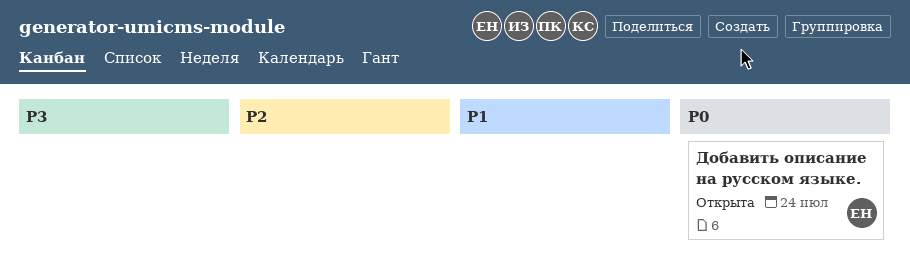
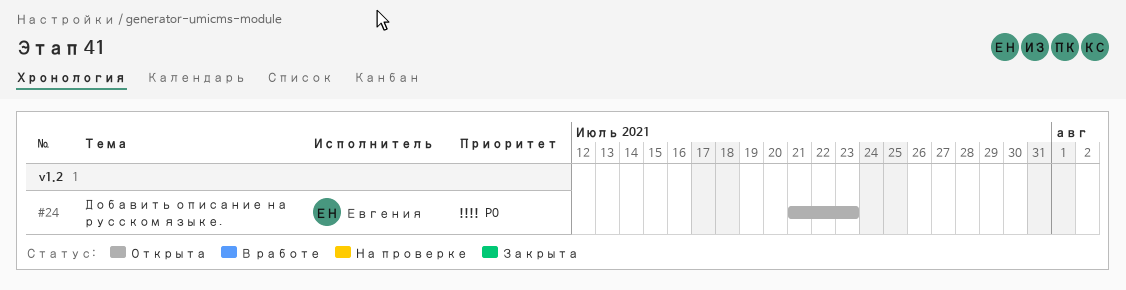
Добавить описание на русском языке., due: Jul 24 -> Jul 23

